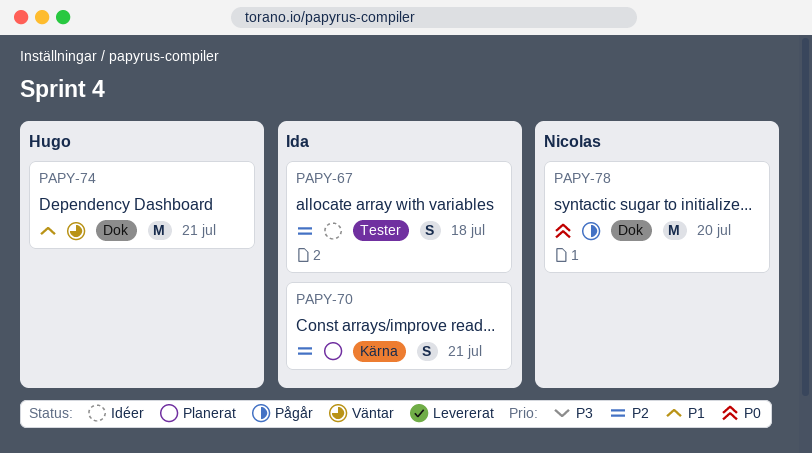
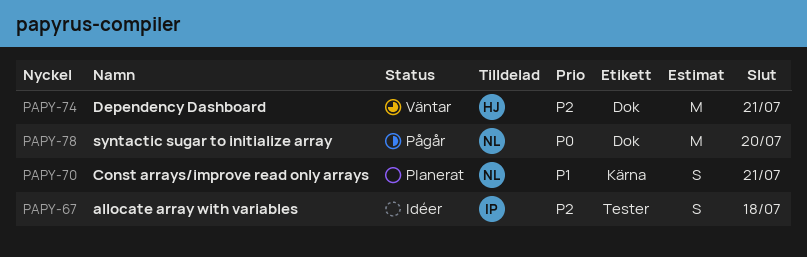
PAPY-70, owner: Ida -> Nicolas
PAPY-70, priority: P2 -> P1
PAPY-74, priority: P1 -> P2

